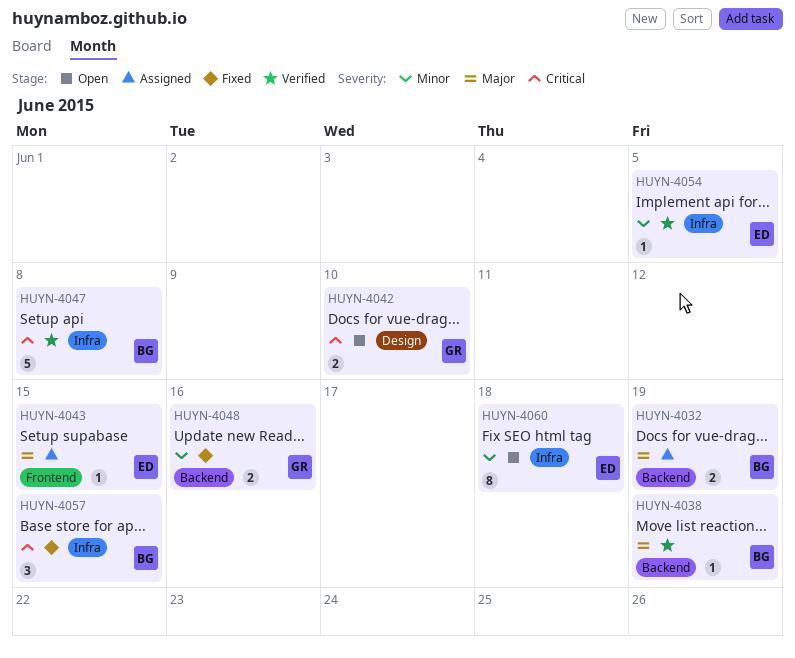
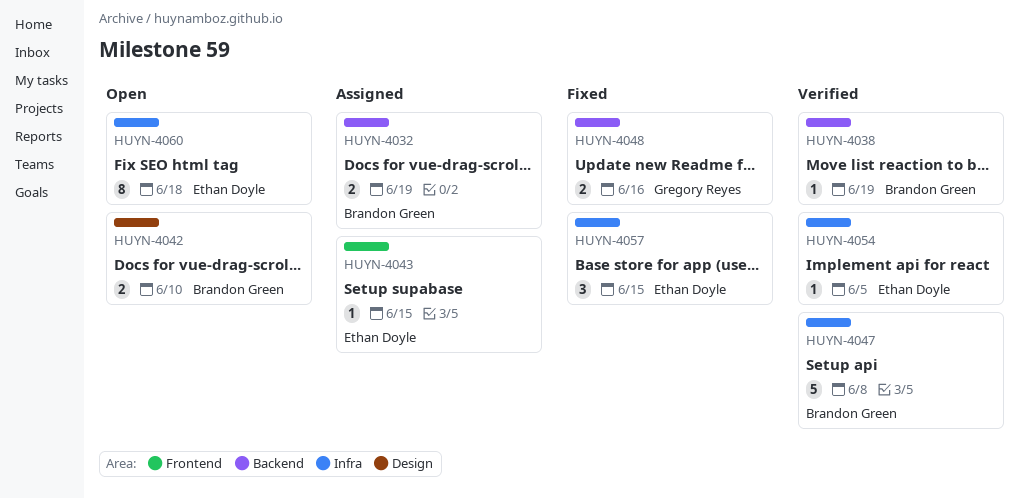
HUYN-4042, owner: Gregory Reyes -> Brandon Green
HUYN-4057, owner: Brandon Green -> Ethan Doyle

